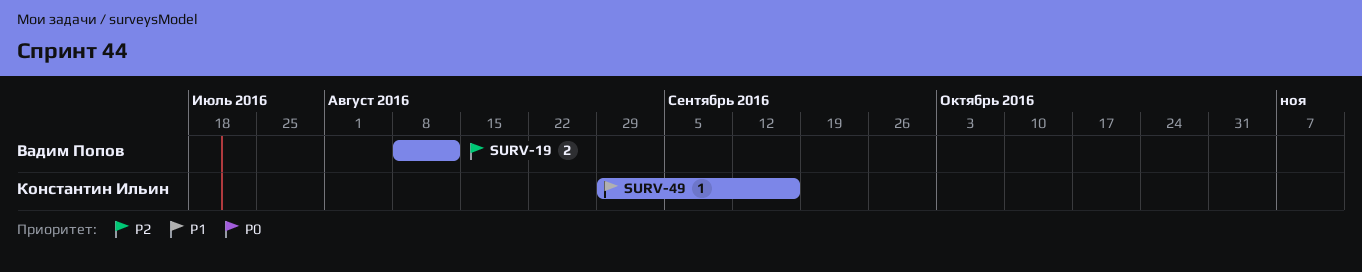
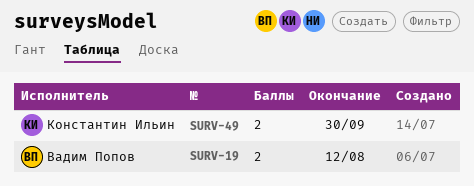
SURV-49, estimate: 1 -> 2
SURV-49, due: Sep 16 -> Sep 30

